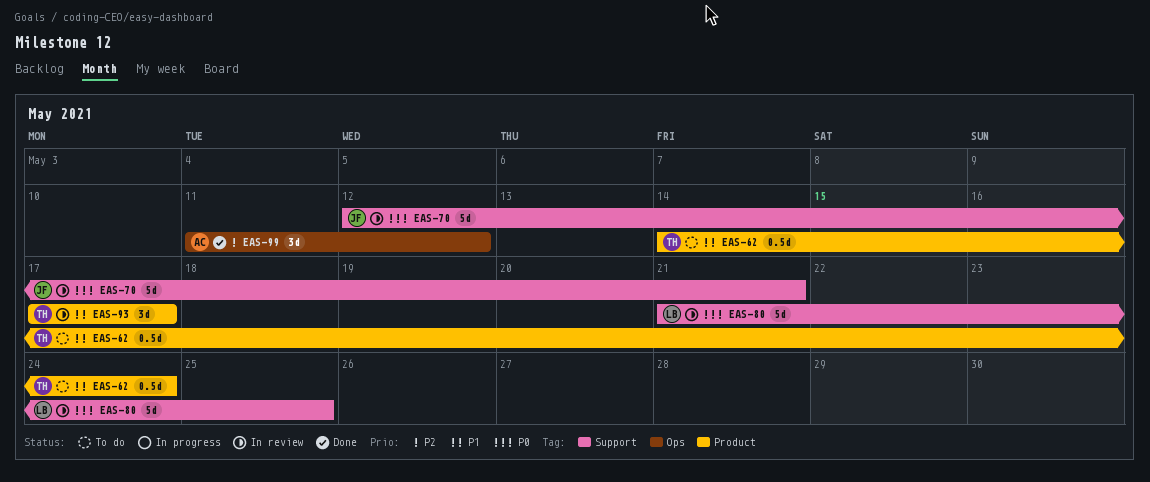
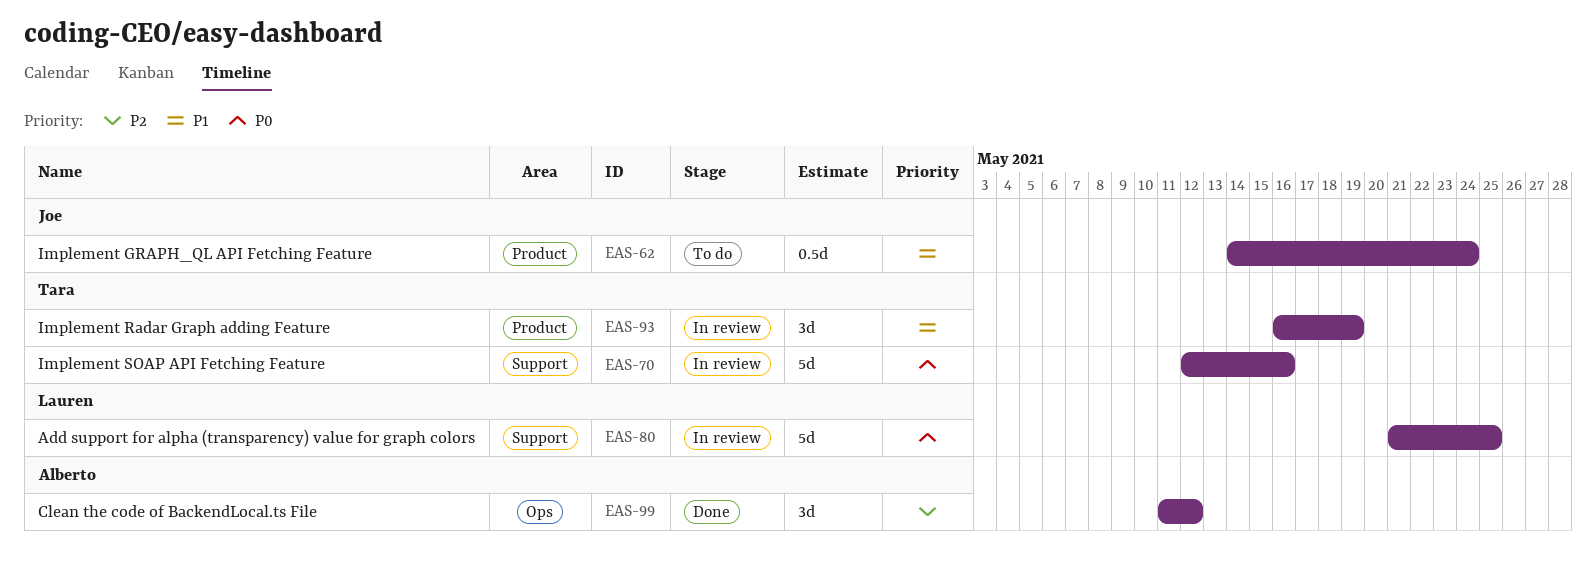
EAS-62, owner: Tara -> Joe
EAS-70, owner: Joe -> Tara
EAS-70, due: May 21 -> May 16
EAS-93, start: May 17 -> May 16
EAS-93, due: May 17 -> May 19

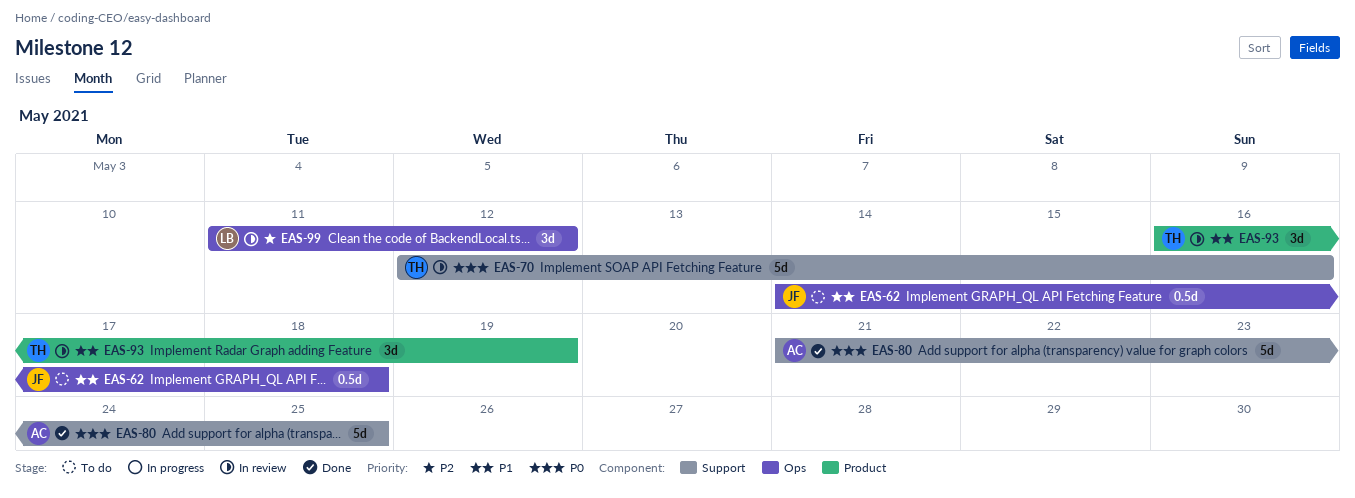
EAS-62, label: Product -> Ops
EAS-62, due: May 24 -> May 18
EAS-80, status: In review -> Done
EAS-80, owner: Lauren -> Alberto
EAS-99, status: Done -> In review
EAS-99, owner: Alberto -> Lauren

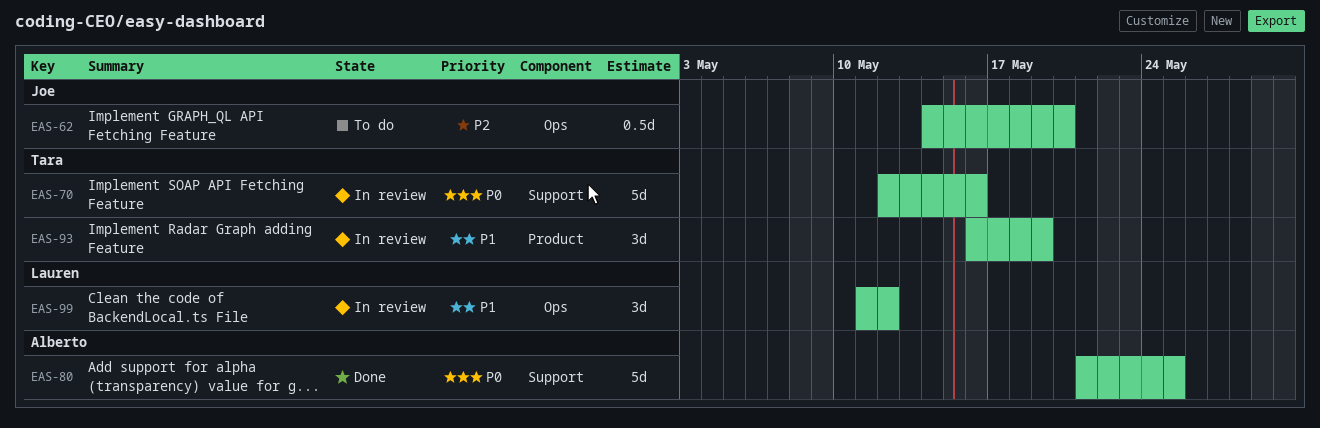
EAS-62, priority: P1 -> P2
EAS-62, due: May 18 -> May 20
EAS-99, priority: P2 -> P1

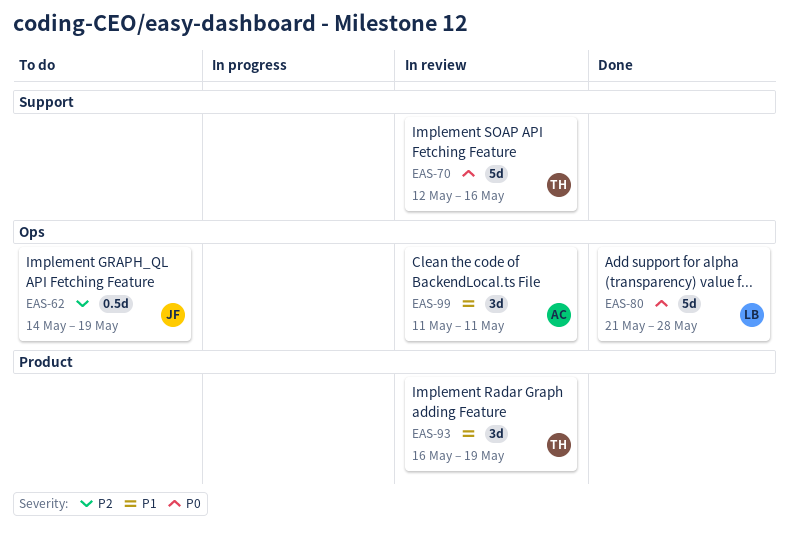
EAS-62, due: May 20 -> May 19
EAS-80, owner: Alberto -> Lauren
EAS-80, label: Support -> Ops
EAS-80, due: May 25 -> May 28
EAS-99, owner: Lauren -> Alberto
EAS-99, due: May 12 -> May 11

